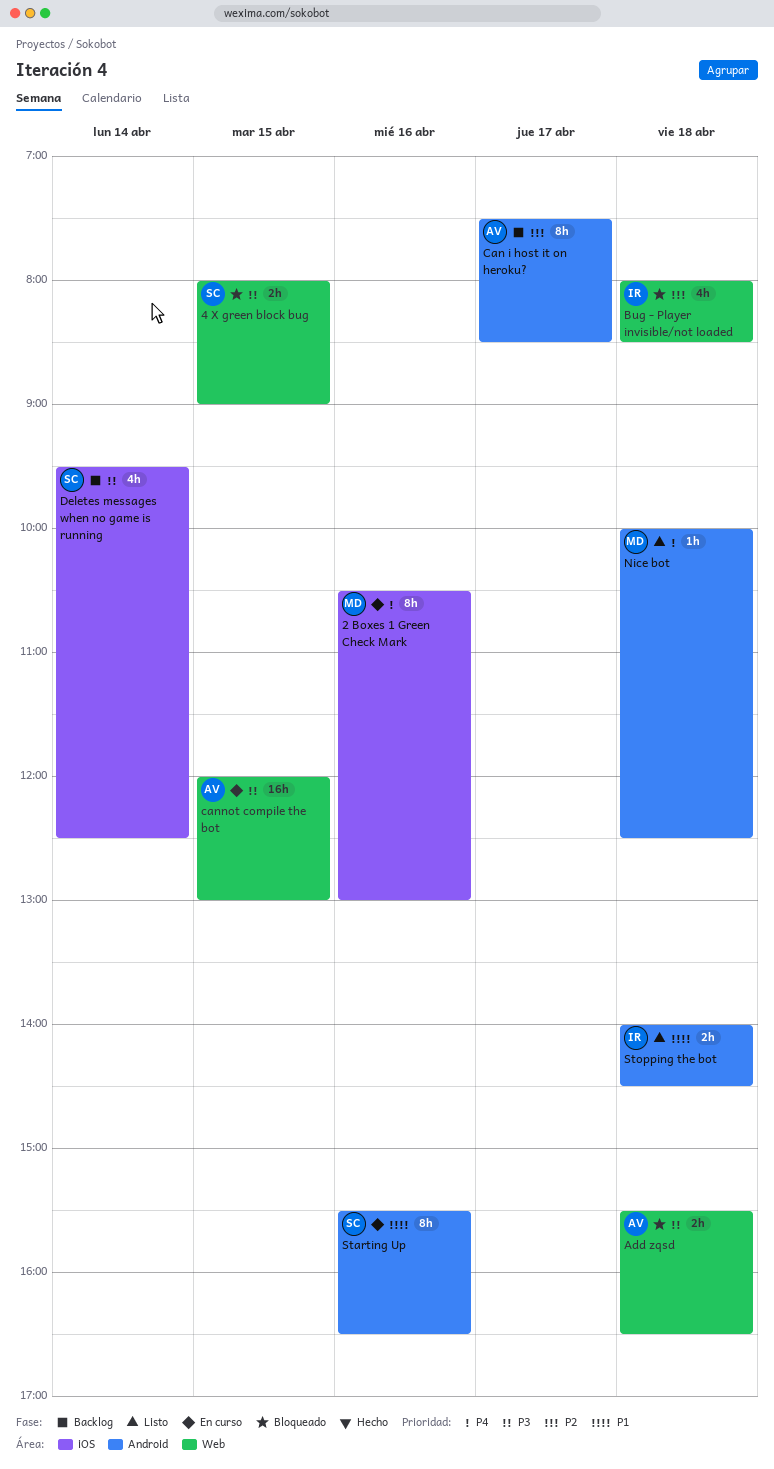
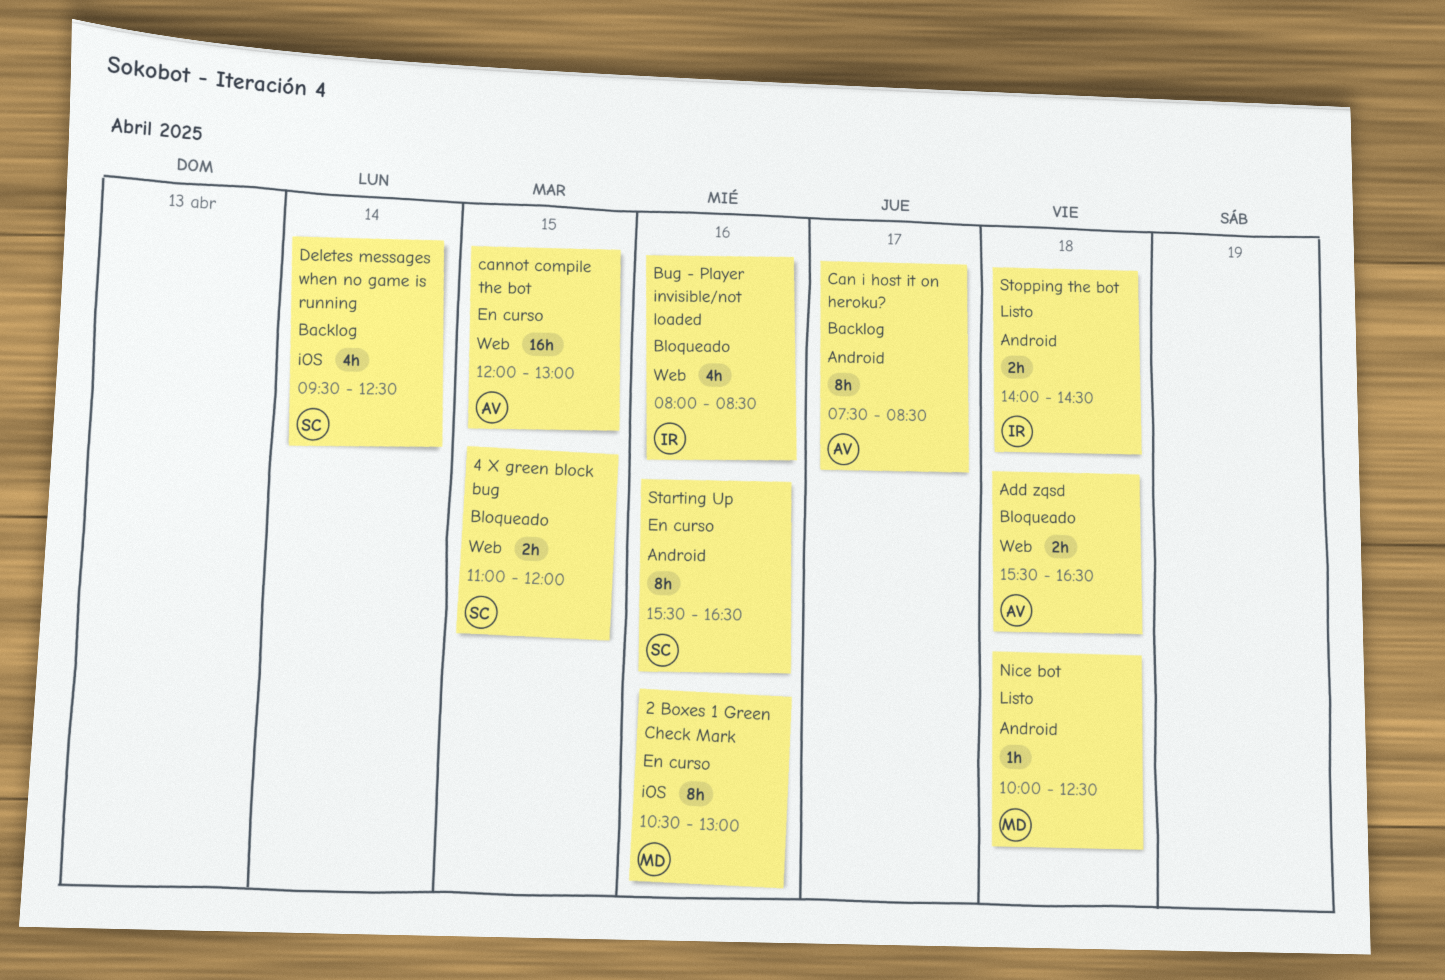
4 X green block bug, begins: 08:00 -> 11:00
4 X green block bug, ends: 09:00 -> 12:00
Bug - Player invisible/not loaded, day: Apr 18 -> Apr 16

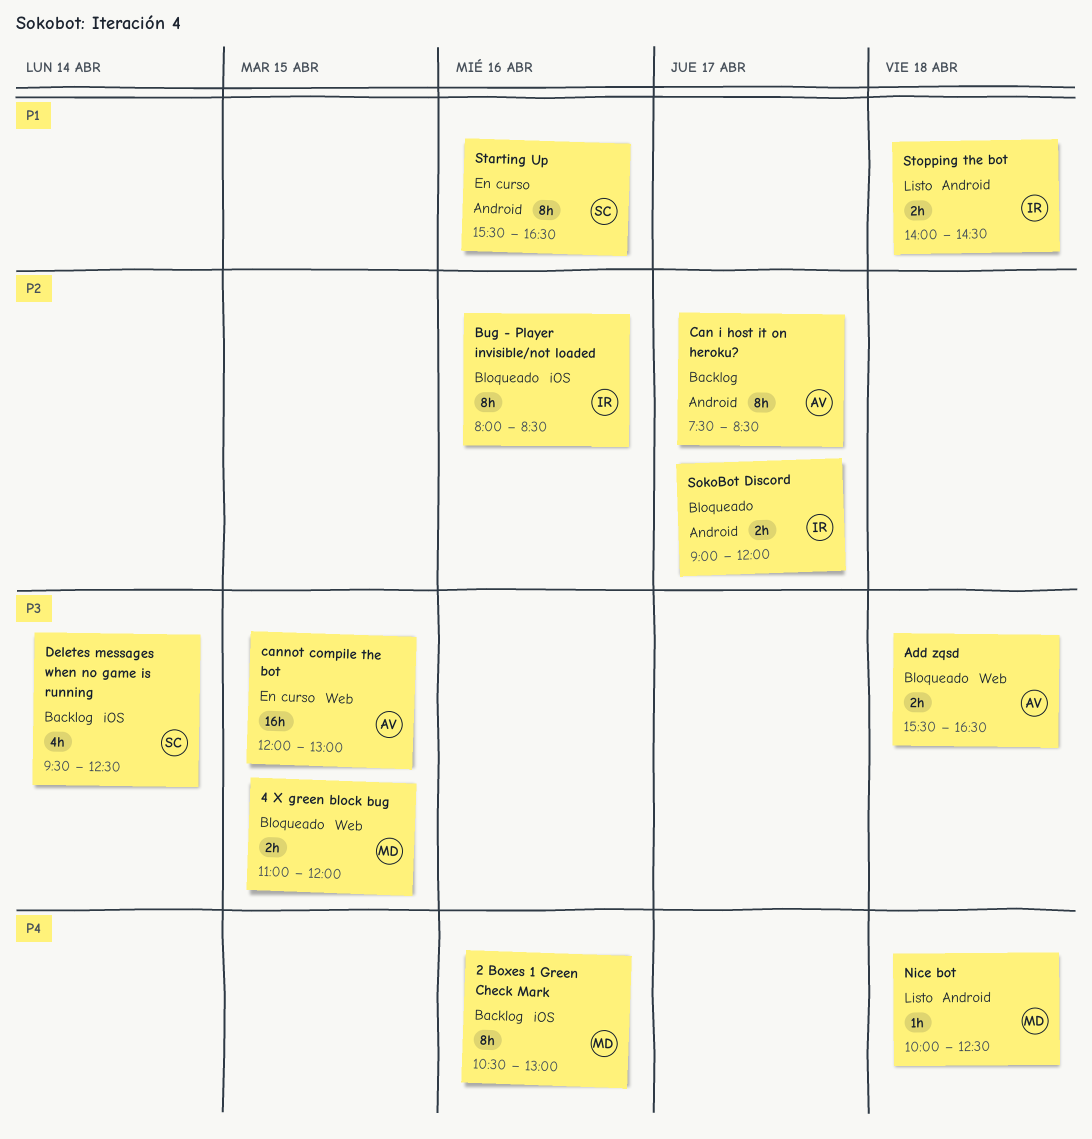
2 Boxes 1 Green Check Mark, status: En curso -> Backlog
4 X green block bug, owner: SC -> MD
Bug - Player invisible/not loaded, label: Web -> iOS
Bug - Player invisible/not loaded, estimate: 4h -> 8h
SokoBot Discord: none -> present

